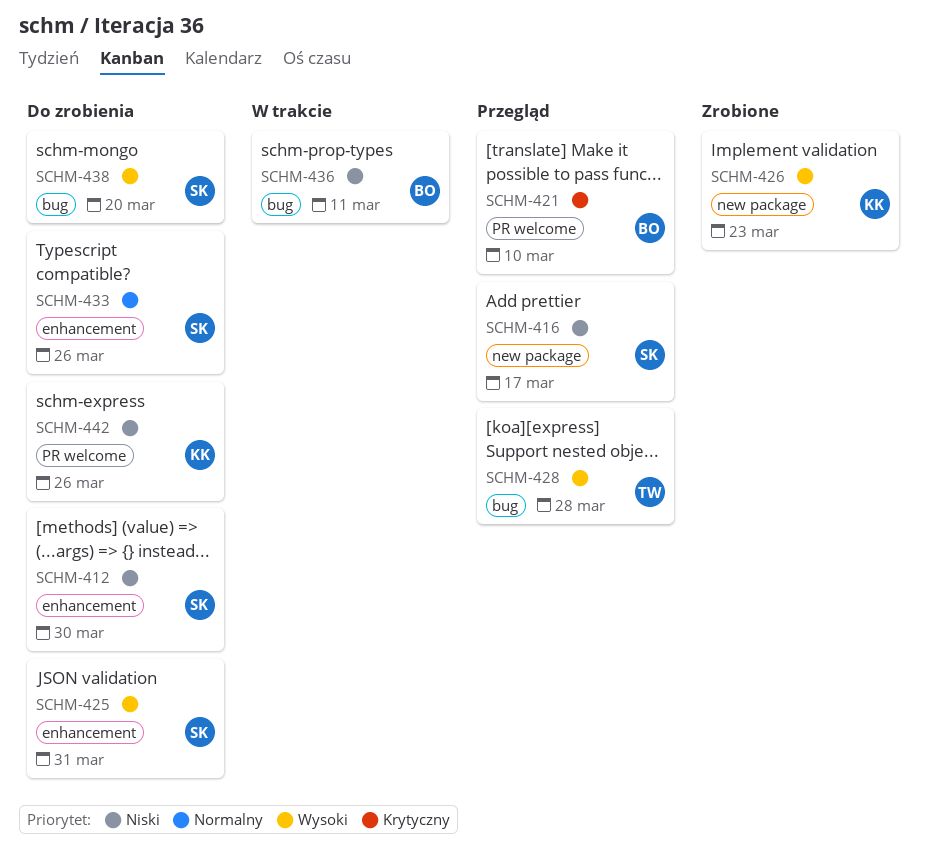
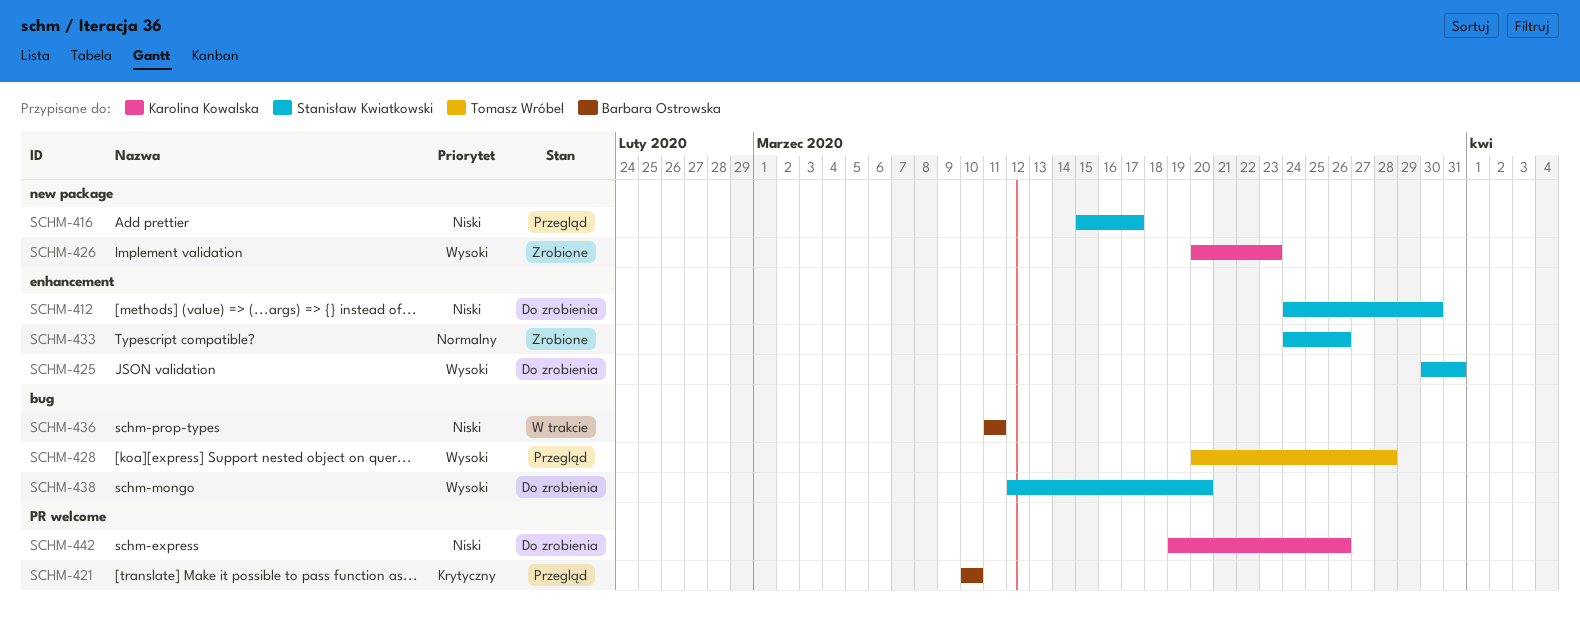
SCHM-433, status: Do zrobienia -> Zrobione

